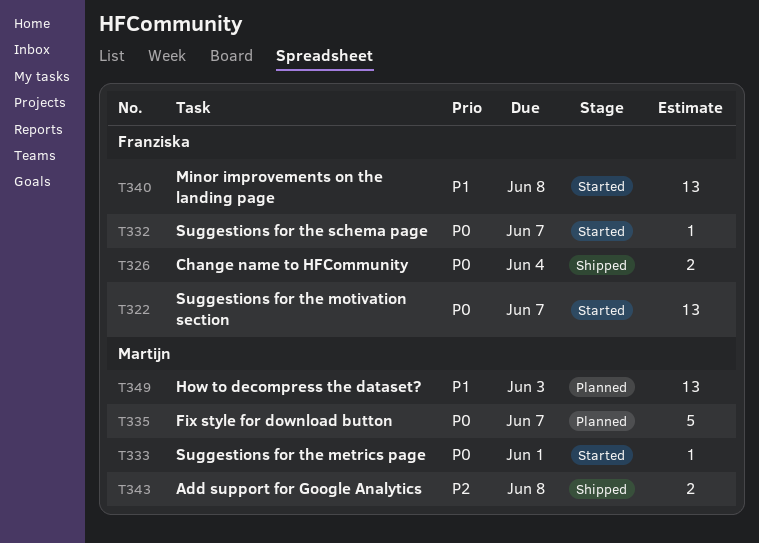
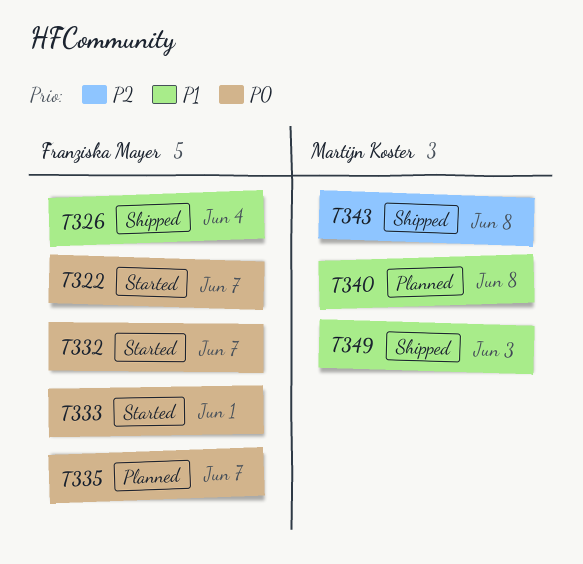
T326, priority: P0 -> P1
T333, owner: Martijn Koster -> Franziska Mayer
T335, owner: Martijn Koster -> Franziska Mayer
T340, status: Started -> Planned
T340, owner: Franziska Mayer -> Martijn Koster
T349, status: Planned -> Shipped

